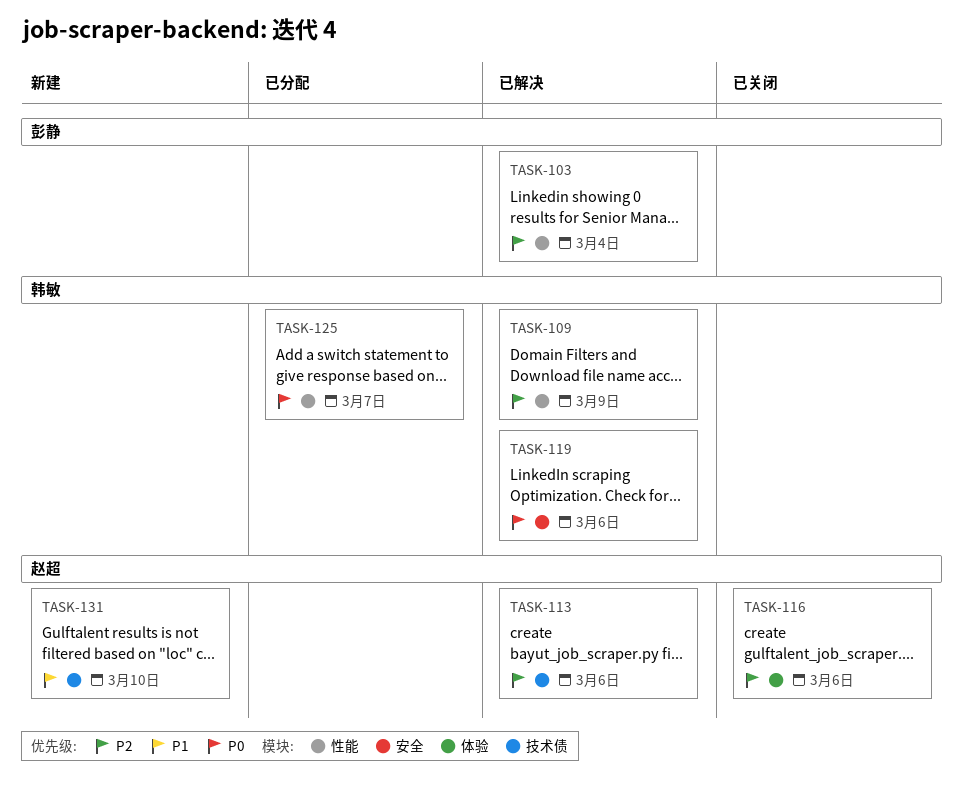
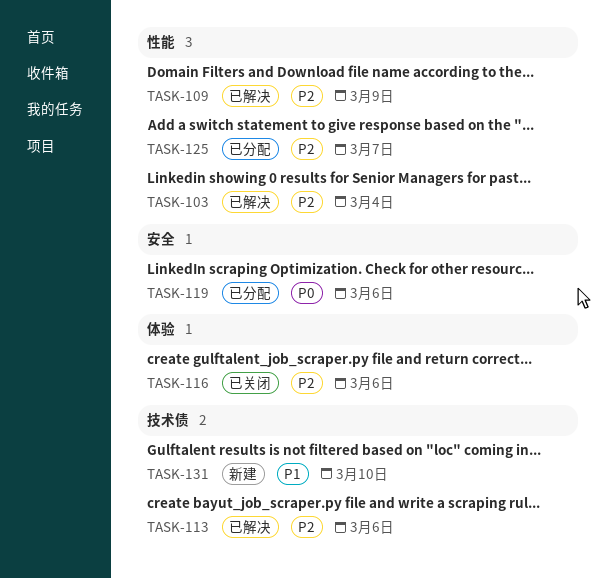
TASK-119, status: 已解决 -> 已分配
TASK-125, priority: P0 -> P2

